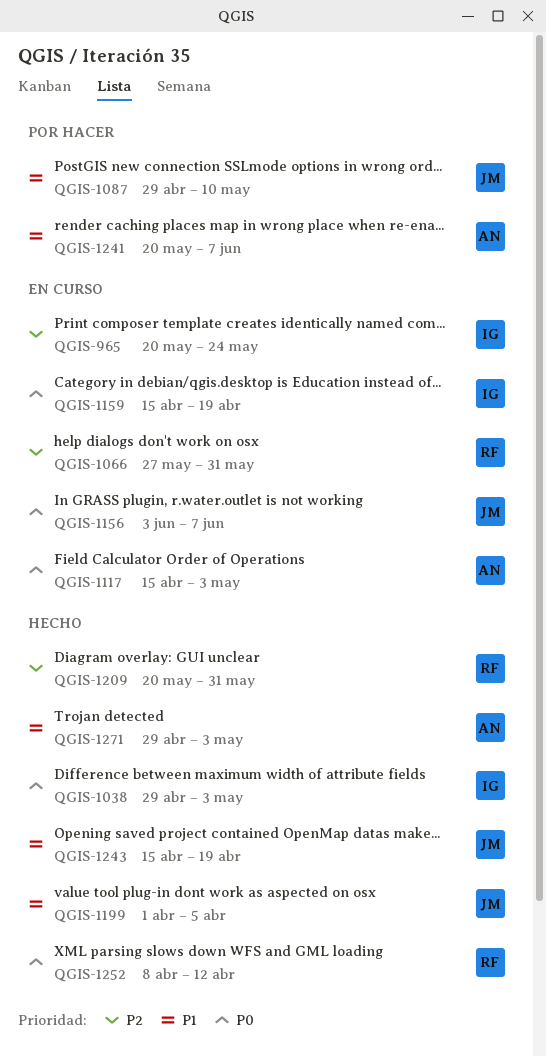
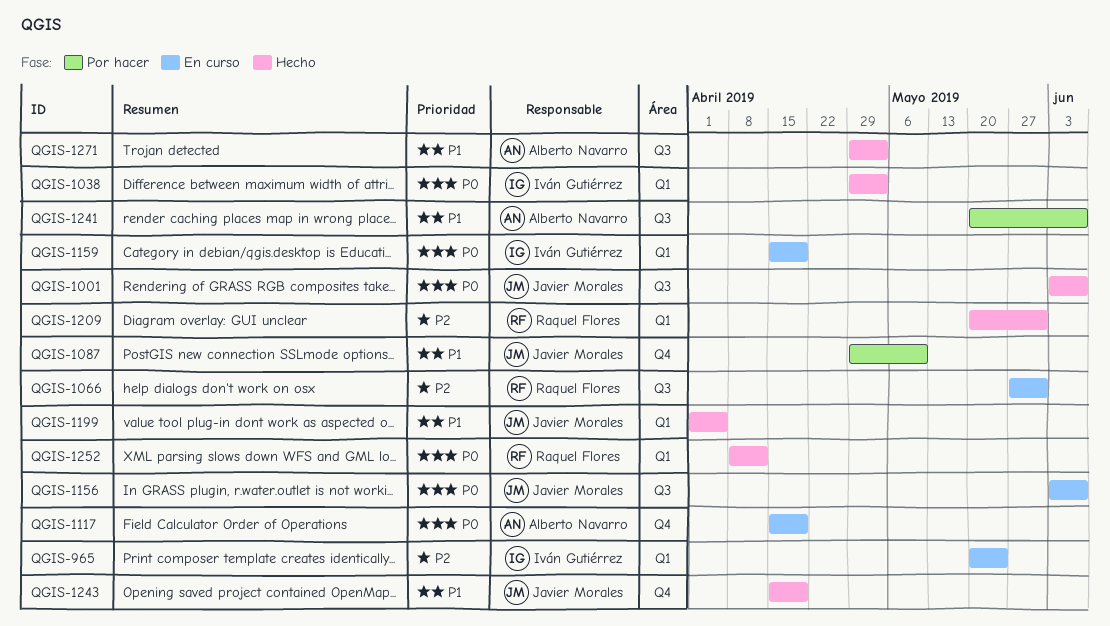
QGIS-1001: none -> present
QGIS-1117, due: May 3 -> Apr 19

